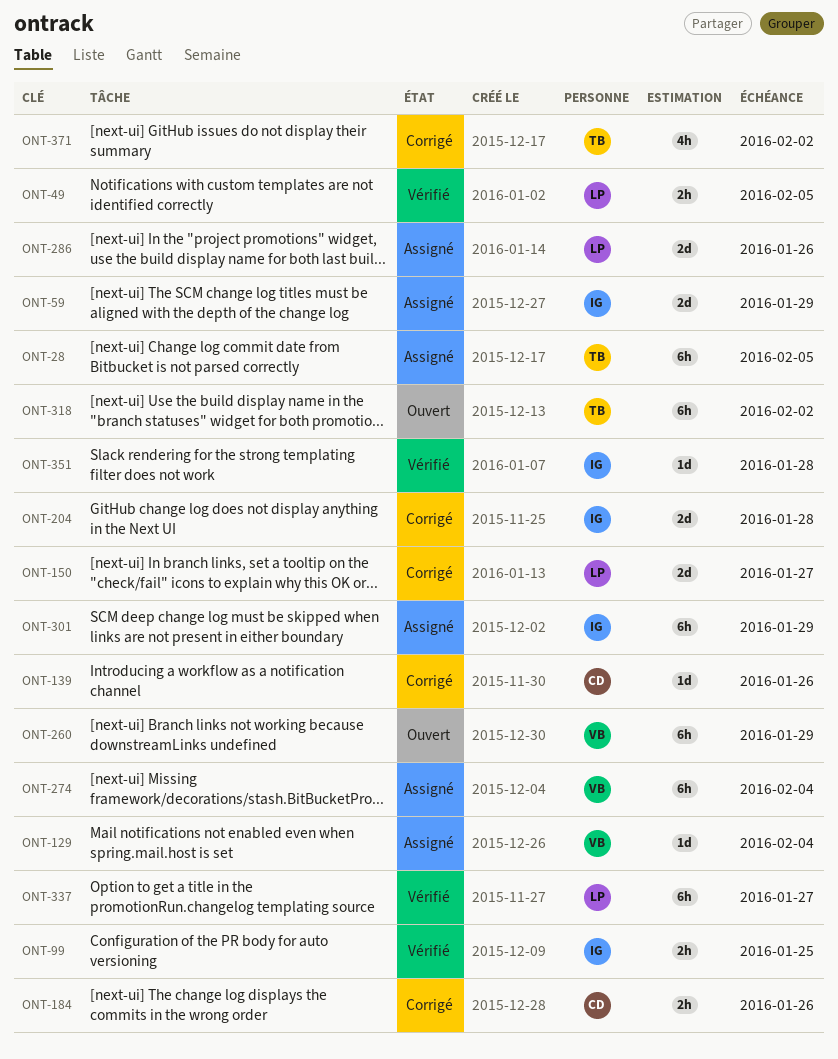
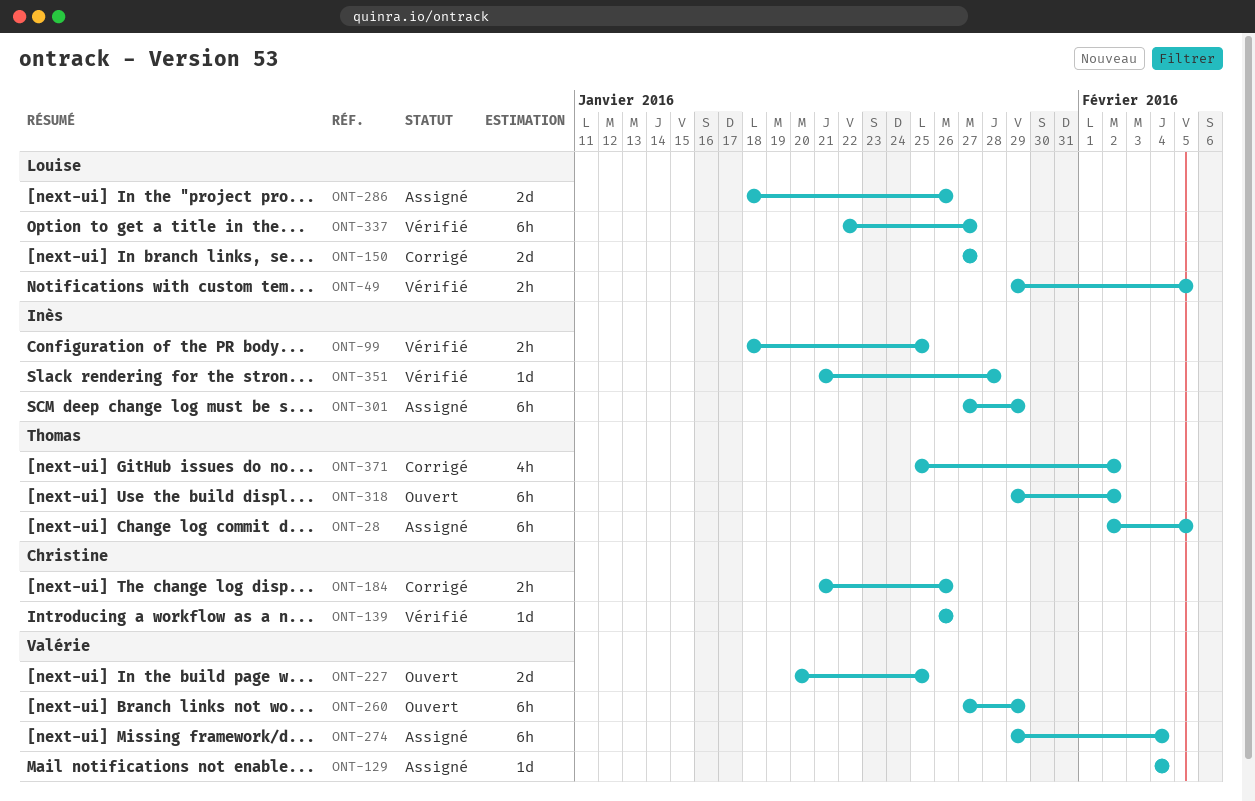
ONT-59: present -> none
ONT-139, status: Corrigé -> Vérifié
ONT-204: present -> none
ONT-227: none -> present

